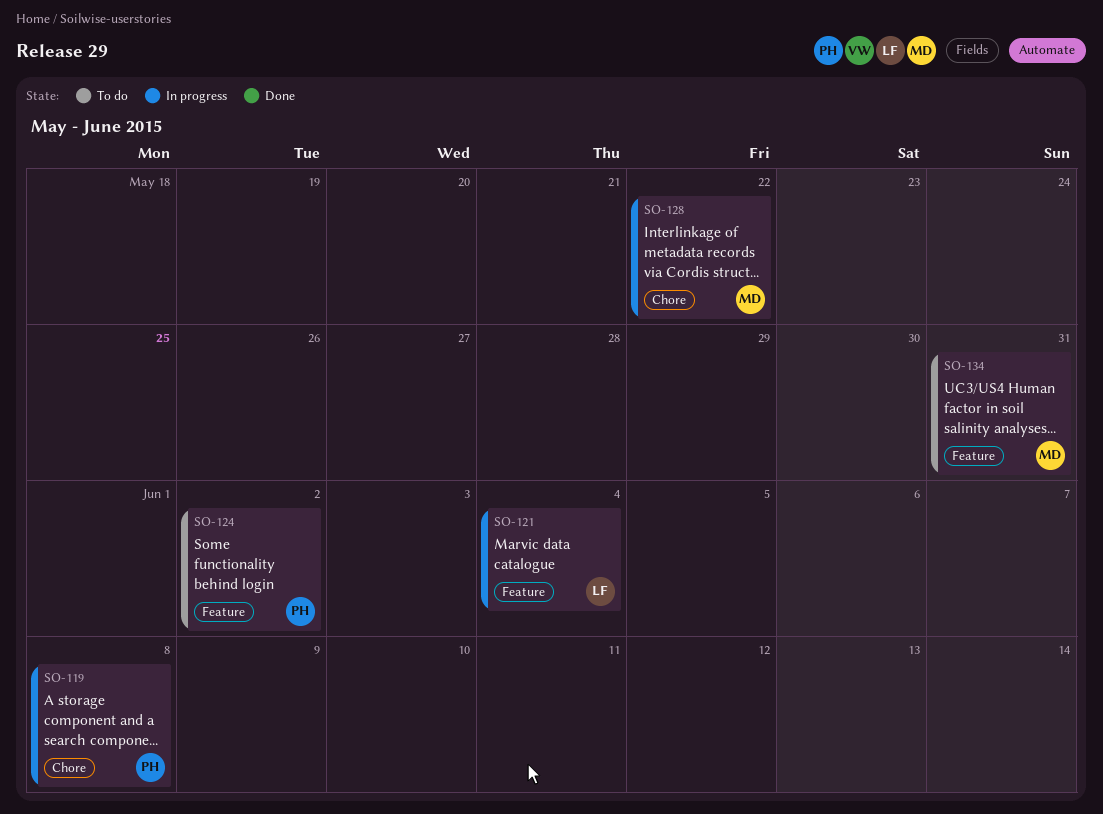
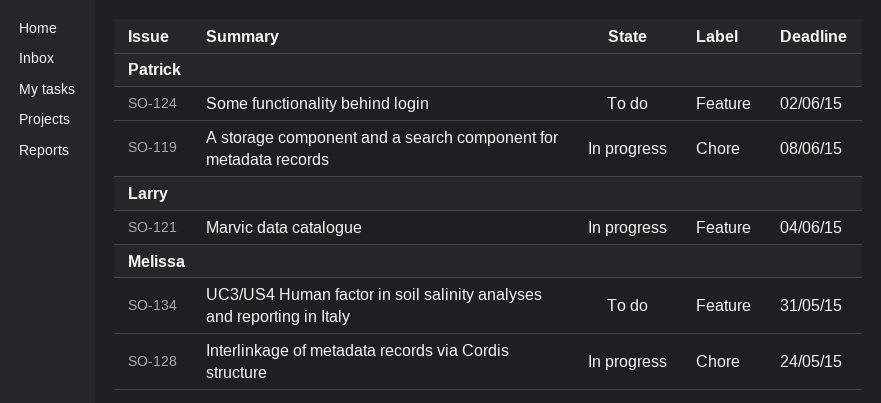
SO-128, due: May 22 -> May 24

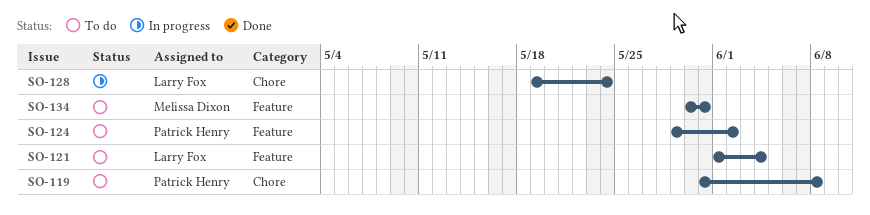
SO-119, status: In progress -> To do
SO-121, status: In progress -> To do
SO-128, owner: Melissa Dixon -> Larry Fox

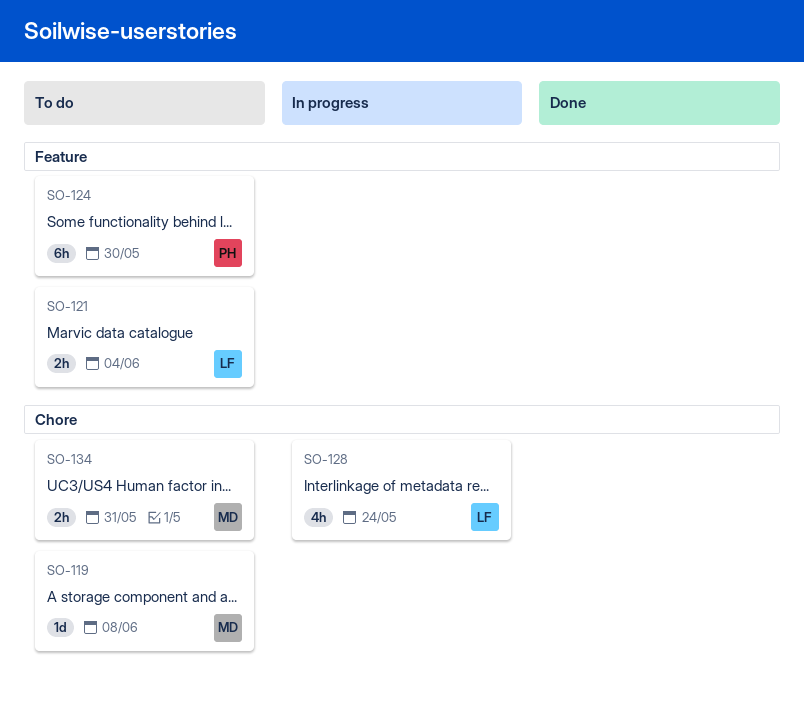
SO-119, owner: Patrick Henry -> Melissa Dixon
SO-124, due: Jun 2 -> May 30
SO-134, label: Feature -> Chore

